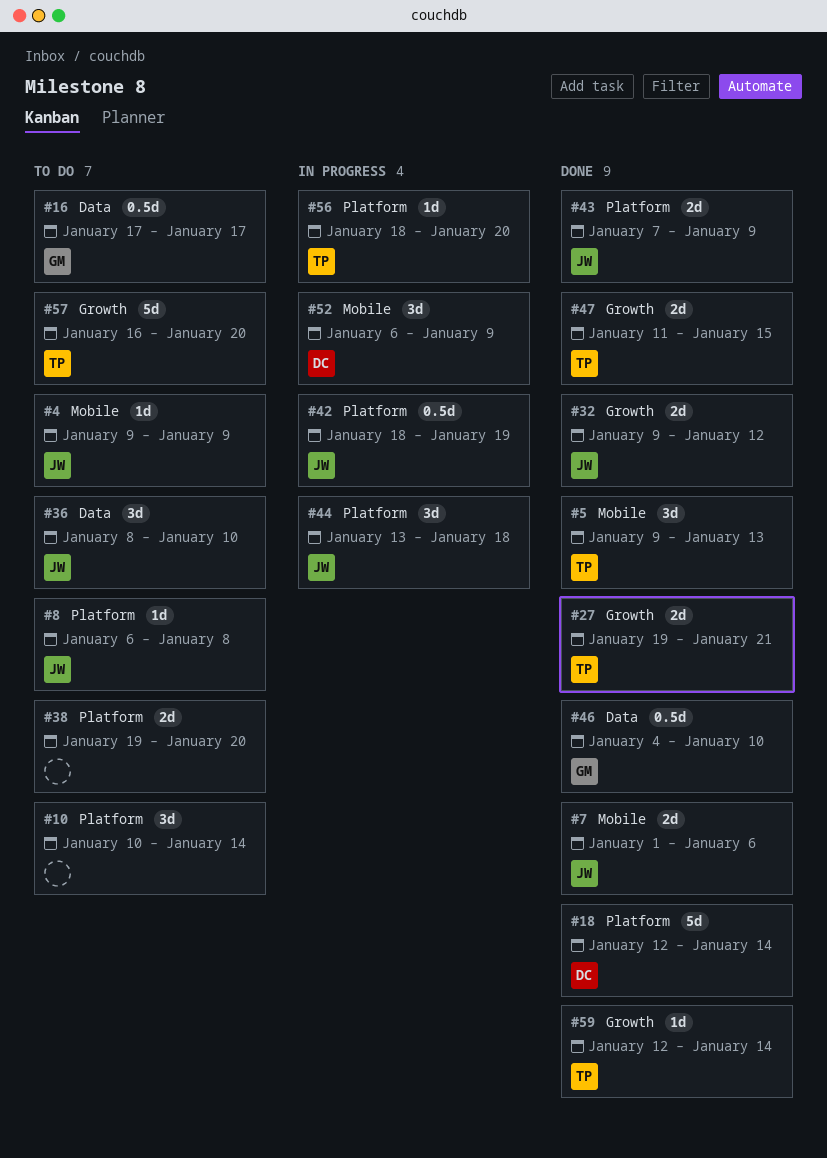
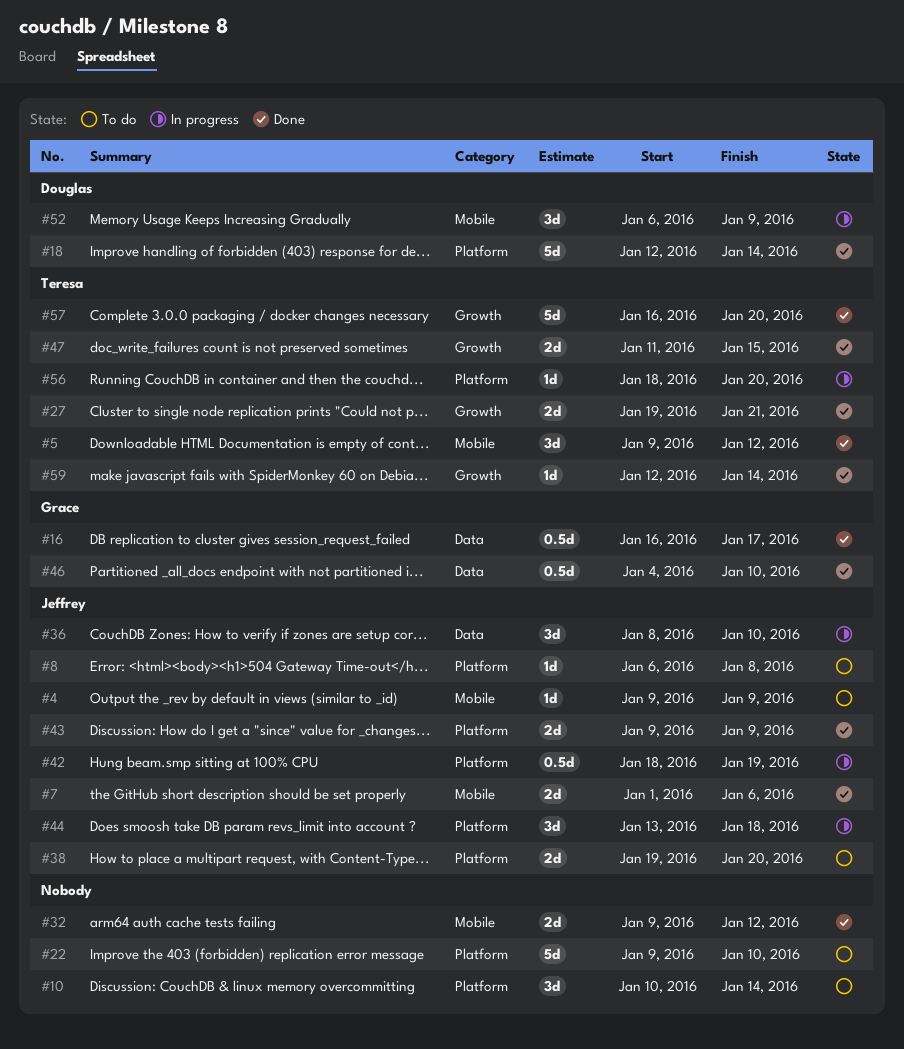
#5, due: Jan 13 -> Jan 12
#16, status: To do -> Done
#16, start: Jan 17 -> Jan 16
#22: none -> present
#32, owner: Jeffrey -> none
#32, label: Growth -> Mobile
#36, status: To do -> In progress
#38, owner: none -> Jeffrey
#43, start: Jan 7 -> Jan 9
#57, status: To do -> Done

